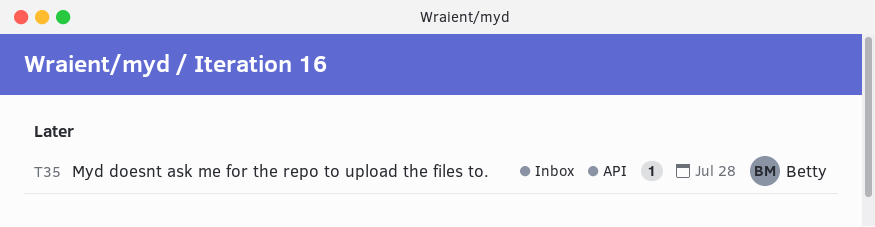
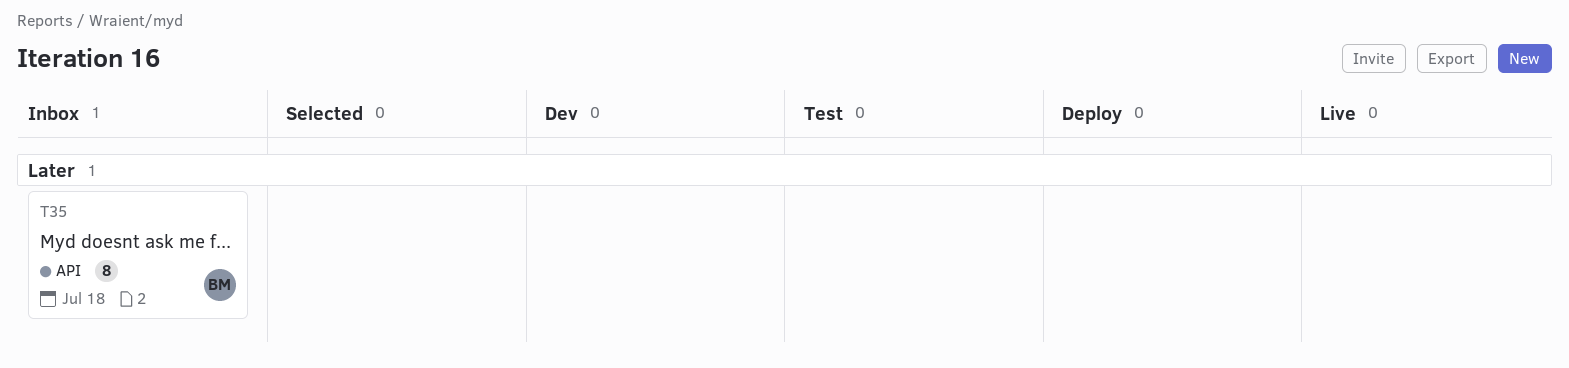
T35, estimate: 1 -> 8
T35, due: Jul 28 -> Jul 18

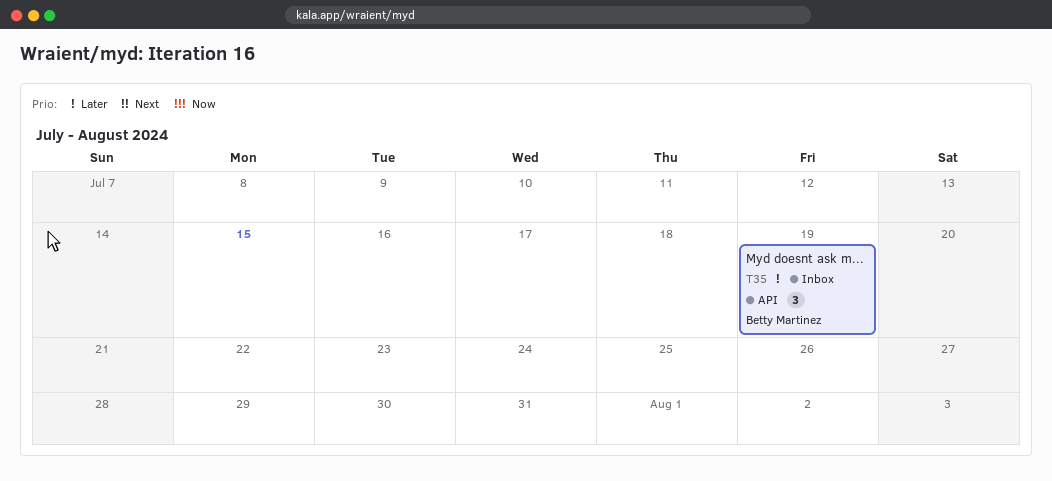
T35, estimate: 8 -> 3
T35, due: Jul 18 -> Jul 19

